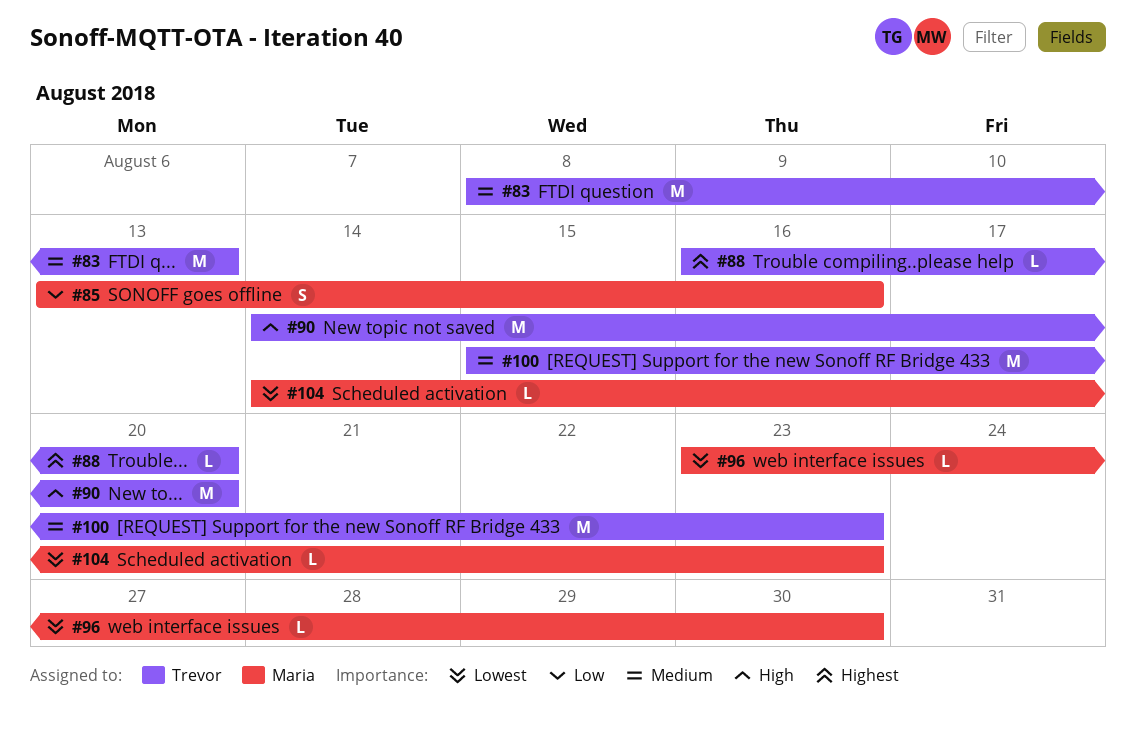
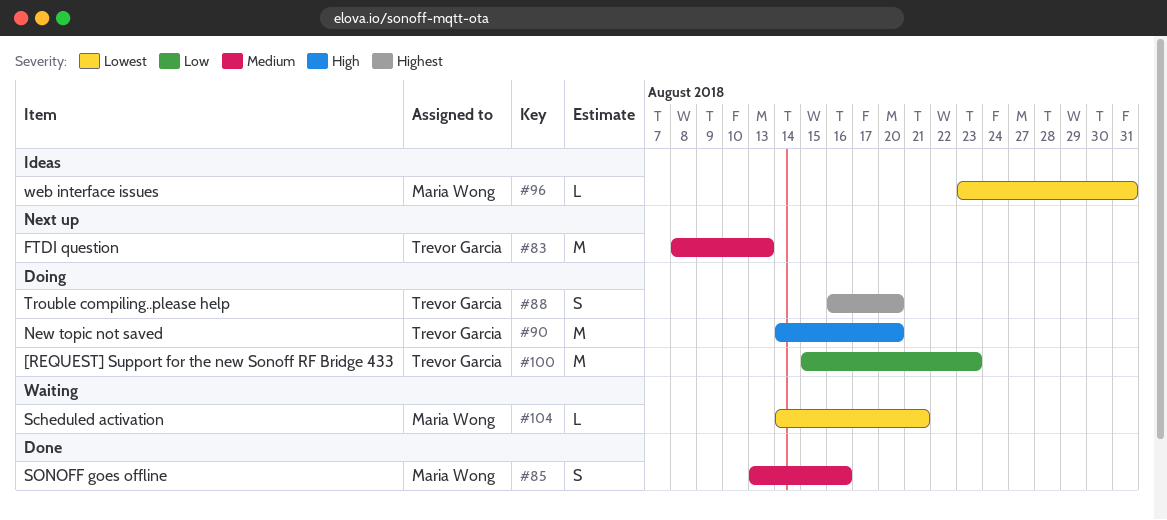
#85, priority: Low -> Medium
#88, estimate: L -> S
#96, due: Aug 30 -> Aug 31
#100, priority: Medium -> Low
#104, due: Aug 23 -> Aug 21

